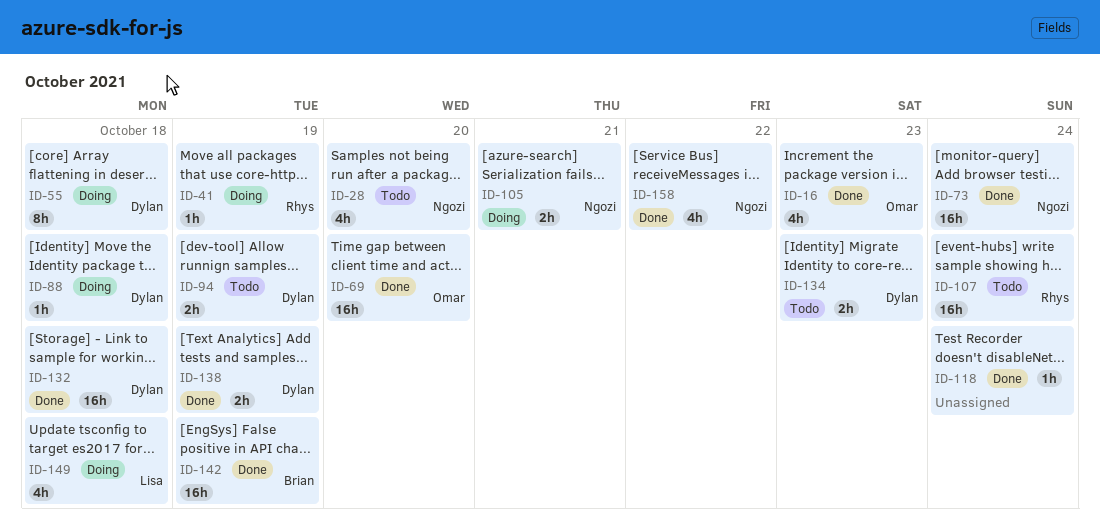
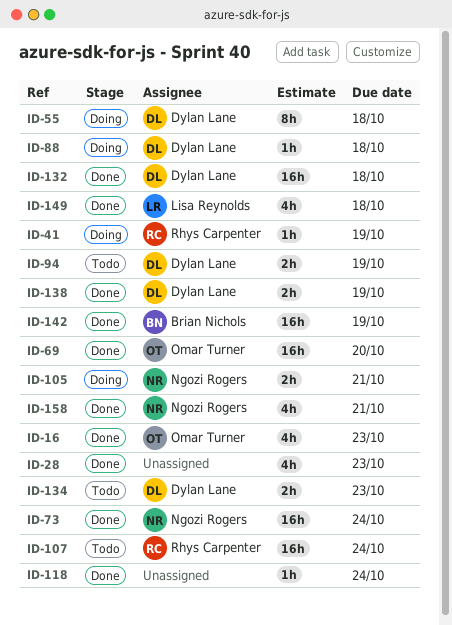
ID-28, status: Todo -> Done
ID-28, owner: Ngozi Rogers -> none
ID-28, due: Oct 20 -> Oct 23
ID-149, status: Doing -> Done
ID-158, due: Oct 22 -> Oct 21

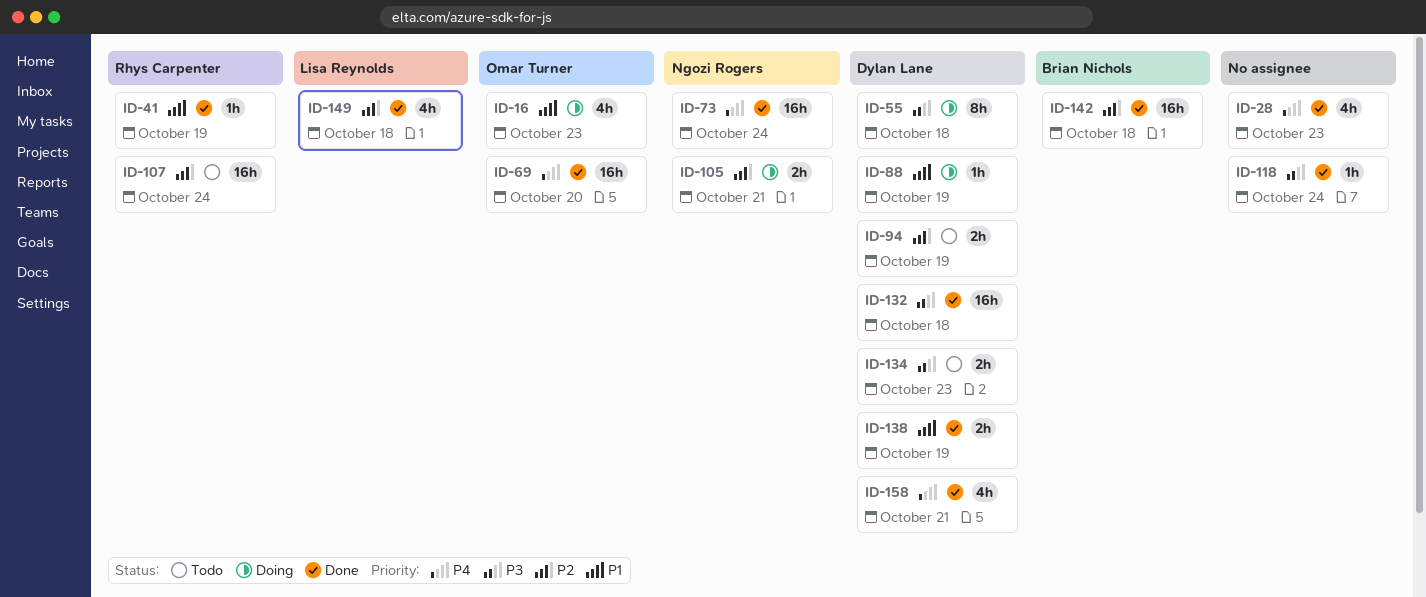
ID-16, status: Done -> Doing
ID-41, status: Doing -> Done
ID-88, due: Oct 18 -> Oct 19
ID-142, due: Oct 19 -> Oct 18
ID-158, owner: Ngozi Rogers -> Dylan Lane

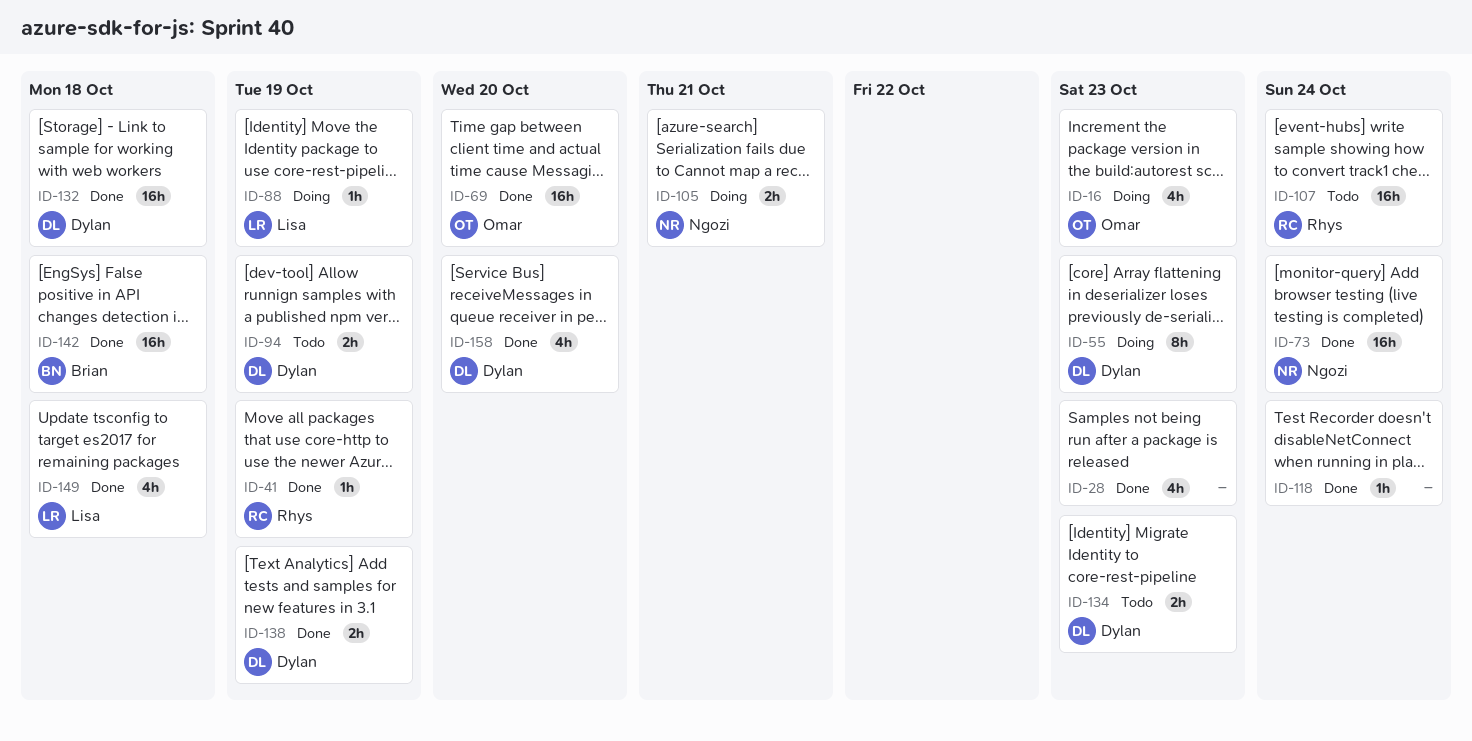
ID-55, due: Oct 18 -> Oct 23
ID-88, owner: Dylan Lane -> Lisa Reynolds
ID-158, due: Oct 21 -> Oct 20

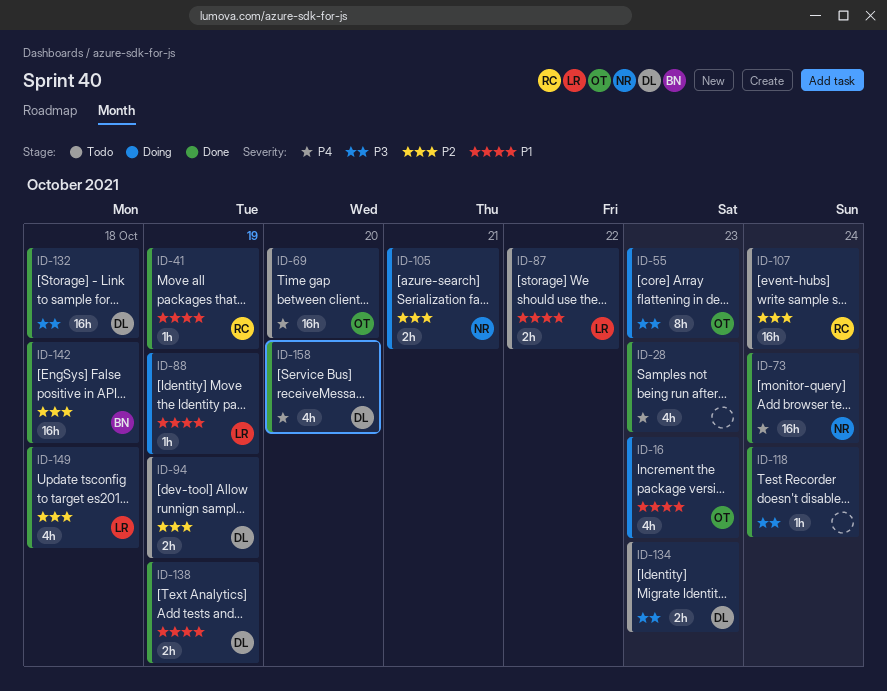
ID-55, owner: Dylan -> Omar
ID-69, status: Done -> Todo
ID-87: none -> present

